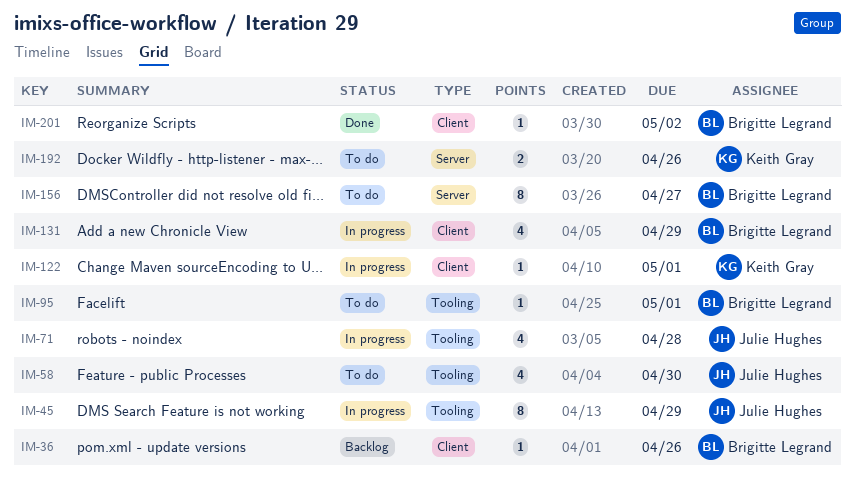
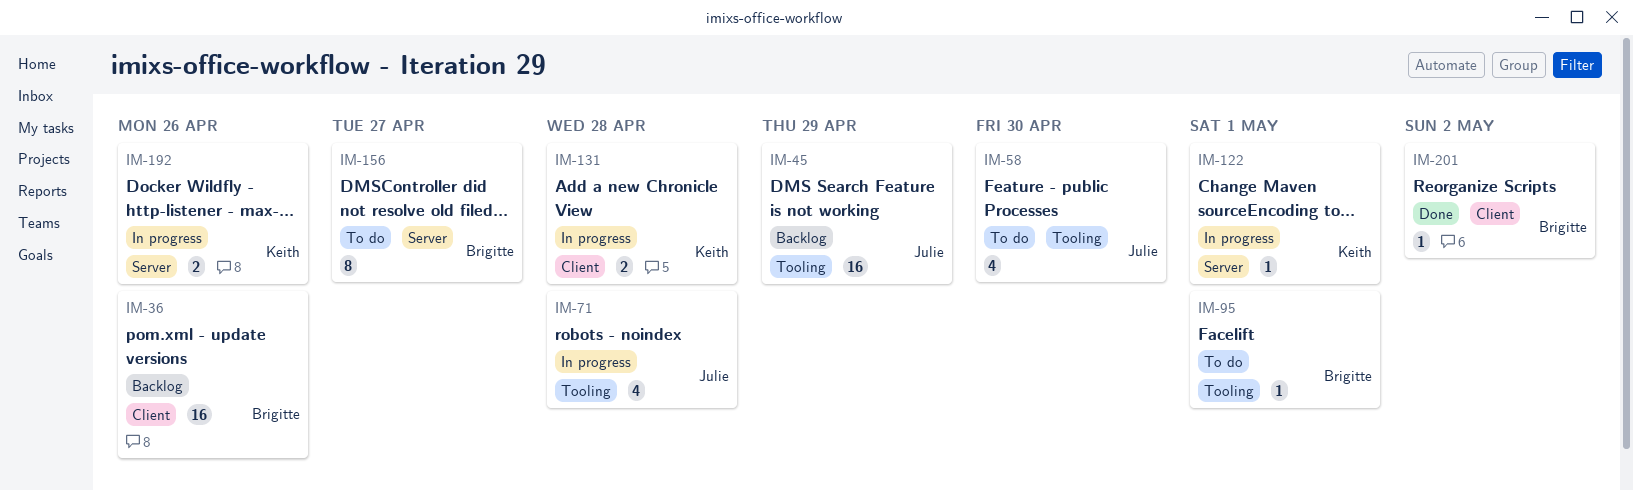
IM-36, estimate: 1 -> 16
IM-45, status: In progress -> Backlog
IM-45, estimate: 8 -> 16
IM-122, label: Client -> Server
IM-131, owner: Brigitte Legrand -> Keith Gray
IM-131, estimate: 4 -> 2
IM-131, due: Apr 29 -> Apr 28
IM-192, status: To do -> In progress

